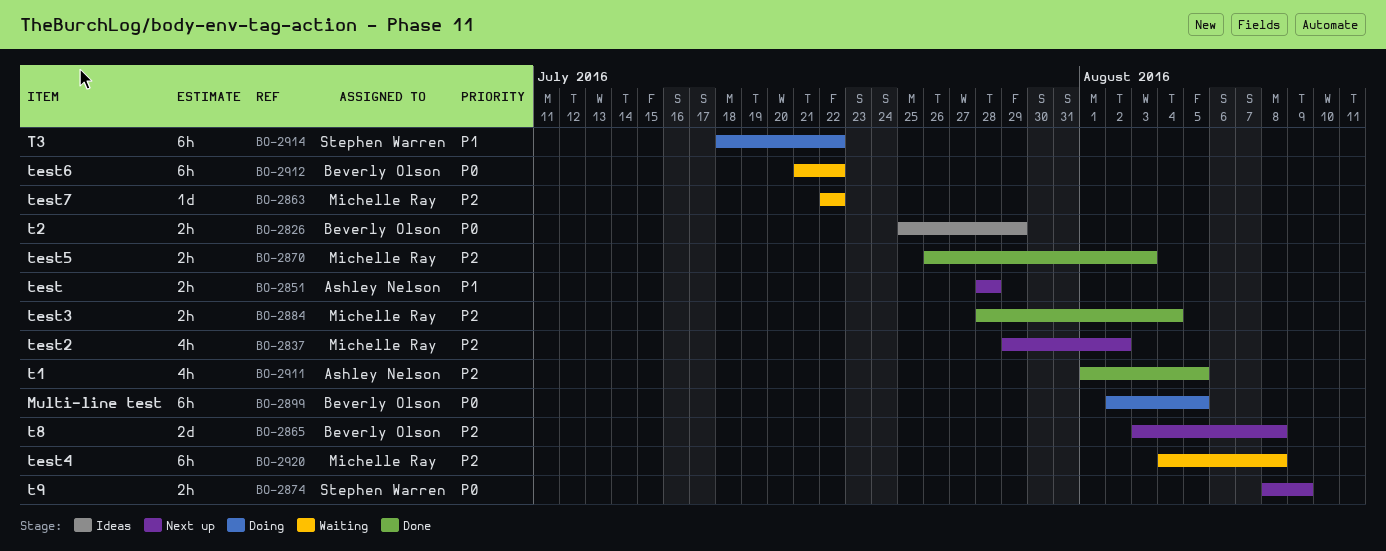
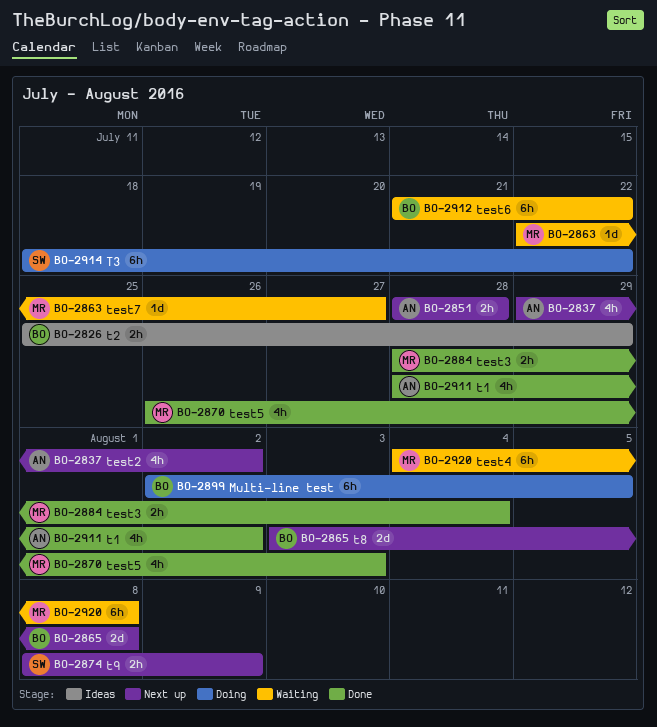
BO-2837, owner: Michelle Ray -> Ashley Nelson
BO-2863, due: Jul 22 -> Jul 27
BO-2870, estimate: 2h -> 4h
BO-2911, start: Aug 1 -> Jul 28
BO-2911, due: Aug 5 -> Aug 2

